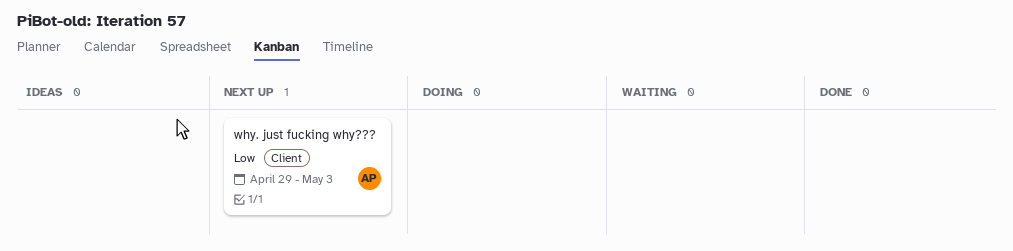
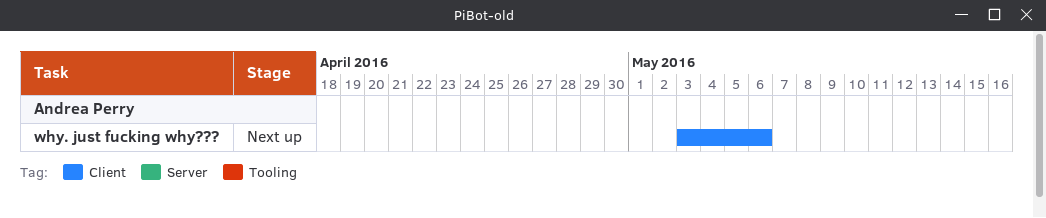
why. just fucking why???, start: Apr 29 -> May 3
why. just fucking why???, due: May 3 -> May 6

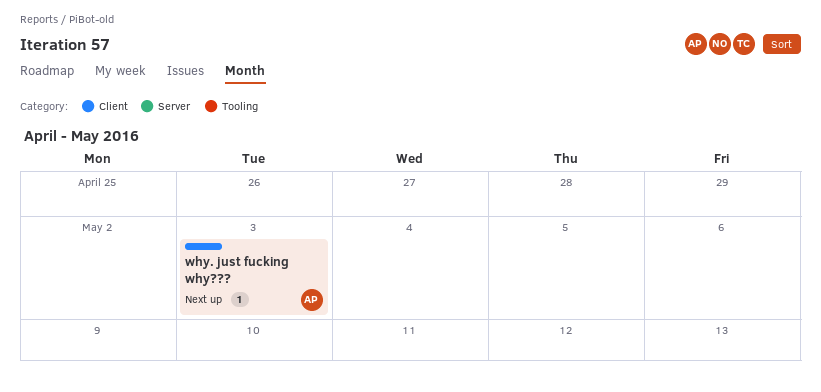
why. just fucking why???, due: May 6 -> May 3

